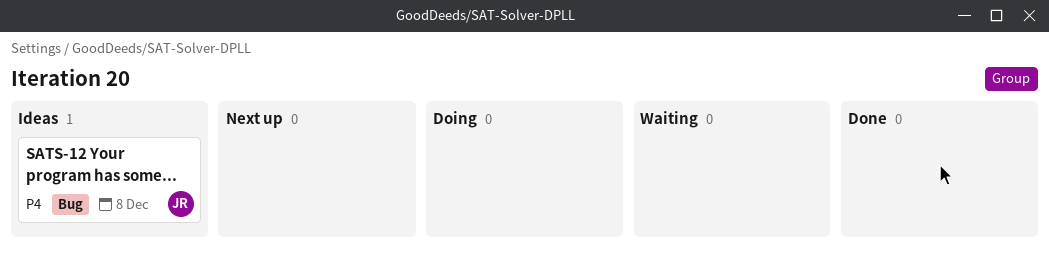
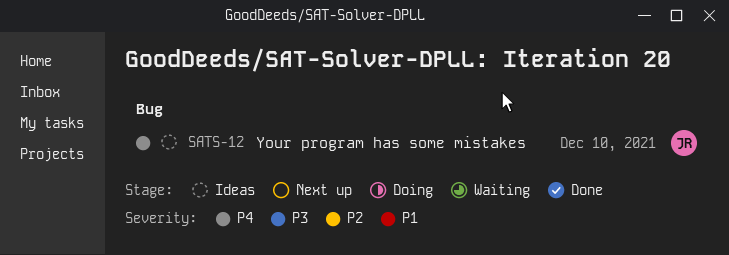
SATS-12, due: Dec 8 -> Dec 10

